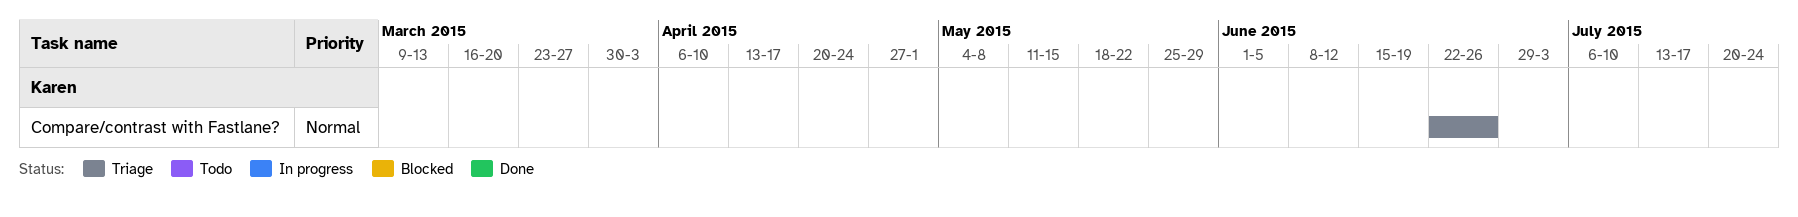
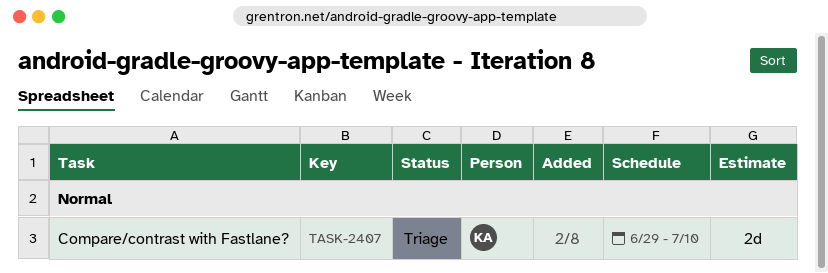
Compare/contrast with Fastlane?, start: Jun 22 -> Jun 29
Compare/contrast with Fastlane?, due: Jun 26 -> Jul 10

